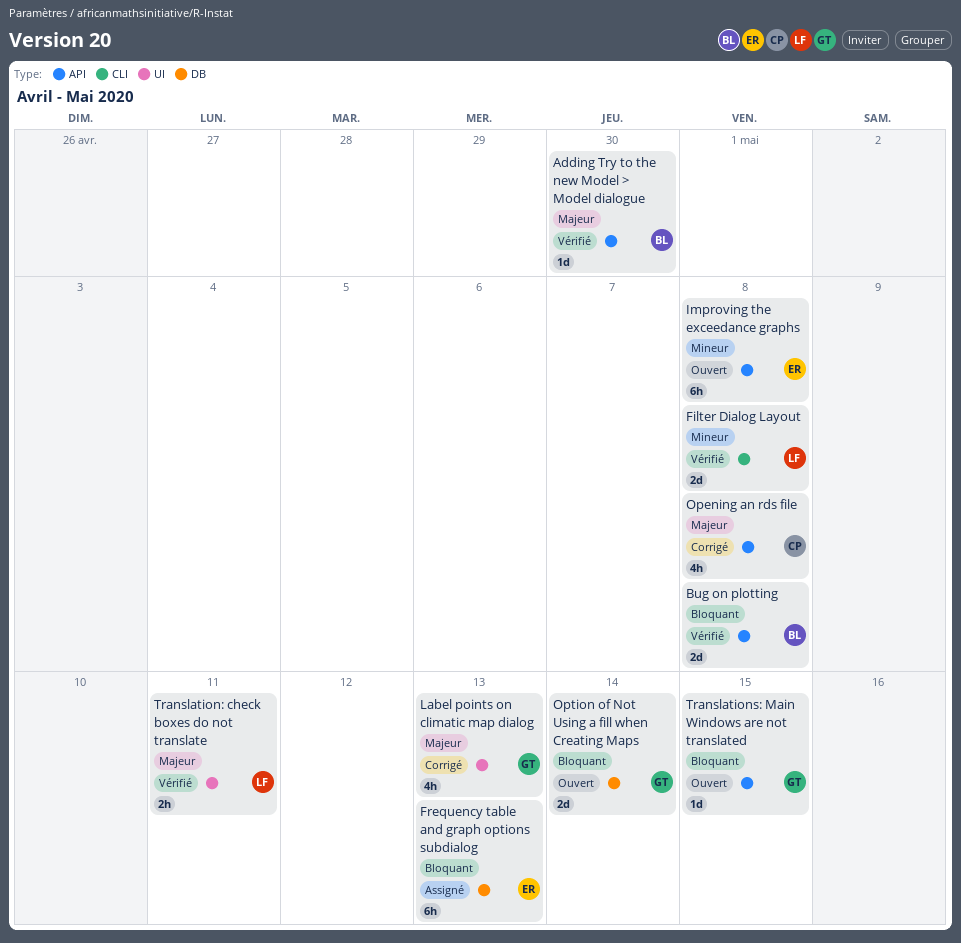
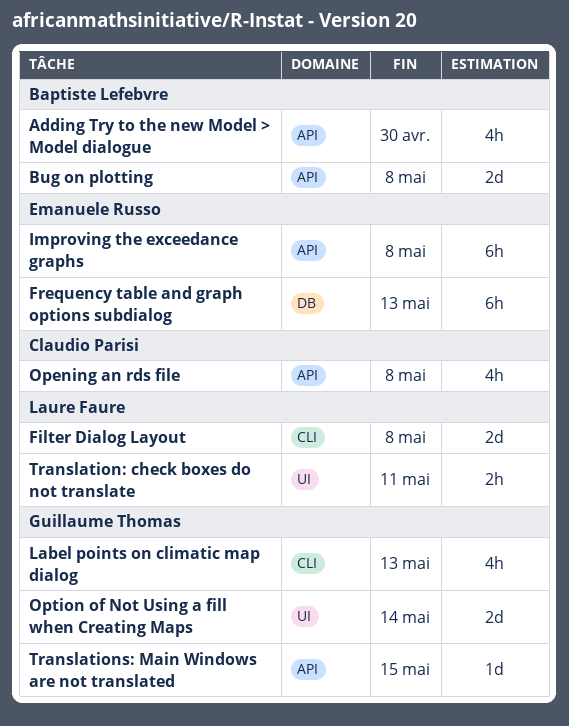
Adding Try to the new Model > Model dialogue, estimate: 1d -> 4h
Label points on climatic map dialog, label: UI -> CLI
Option of Not Using a fill when Creating Maps, label: DB -> UI

